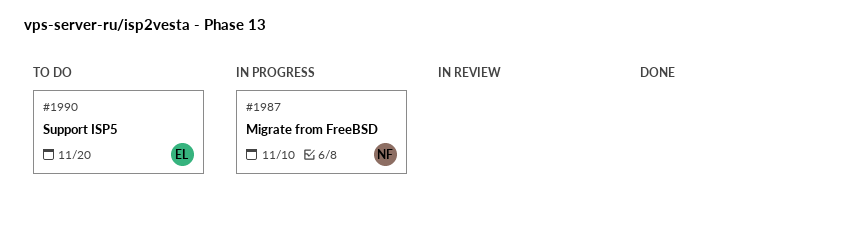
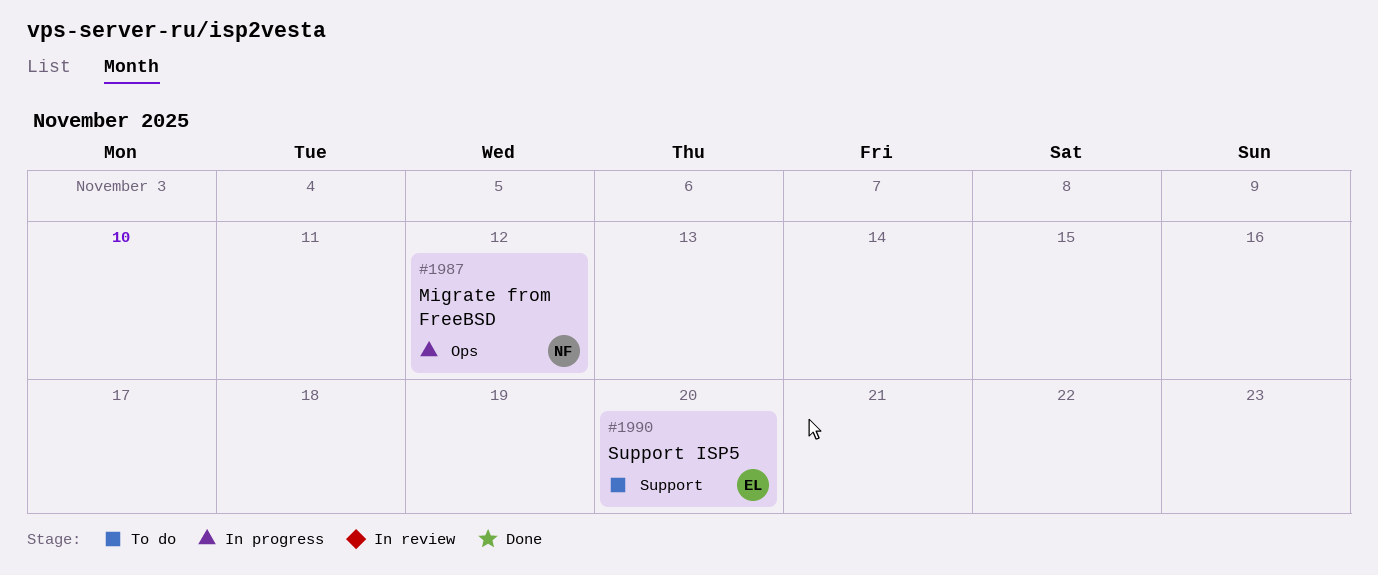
#1987, due: Nov 10 -> Nov 12

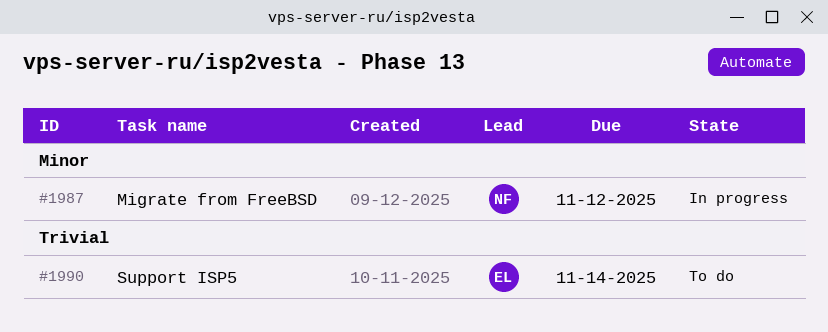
#1990, due: Nov 20 -> Nov 14

